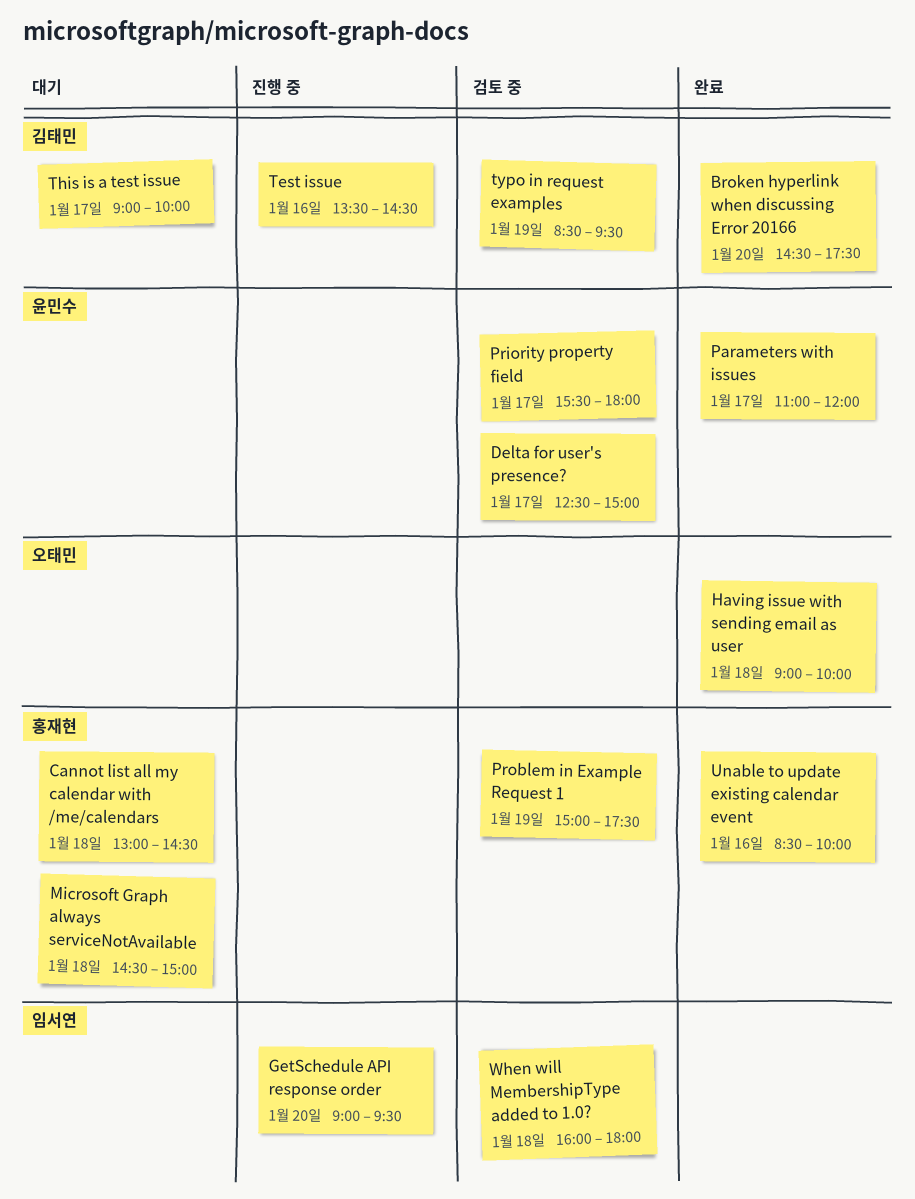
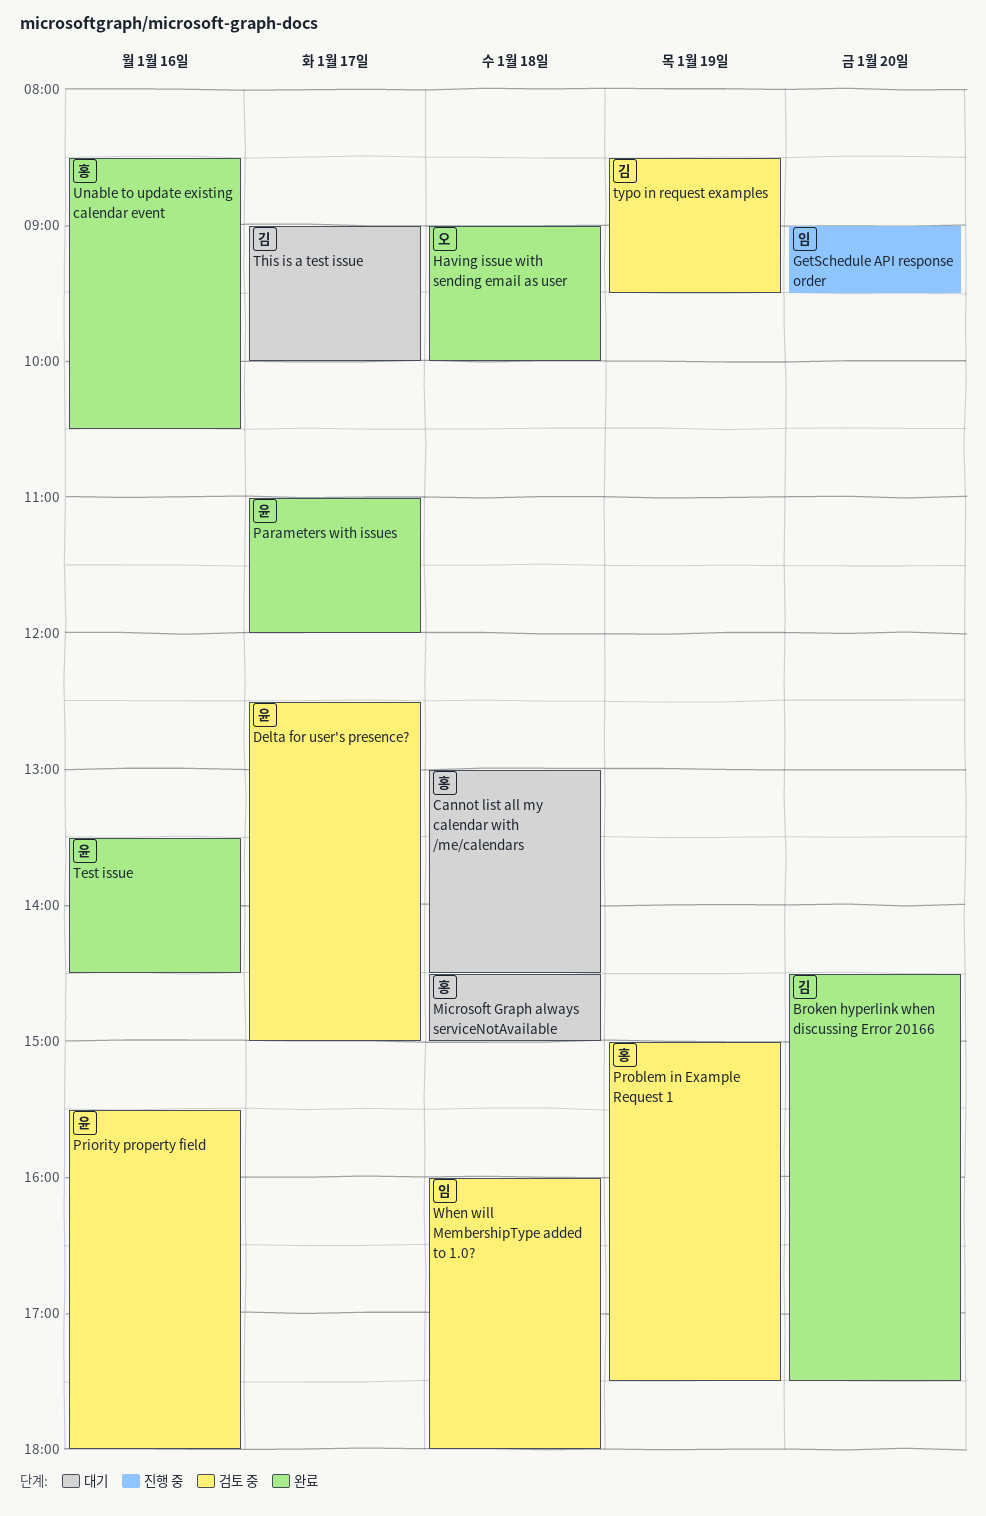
Priority property field, day: Jan 17 -> Jan 16
Test issue, status: 진행 중 -> 완료
Test issue, owner: 김태민 -> 윤민수
Unable to update existing calendar event, ends: 10:00 -> 10:30

